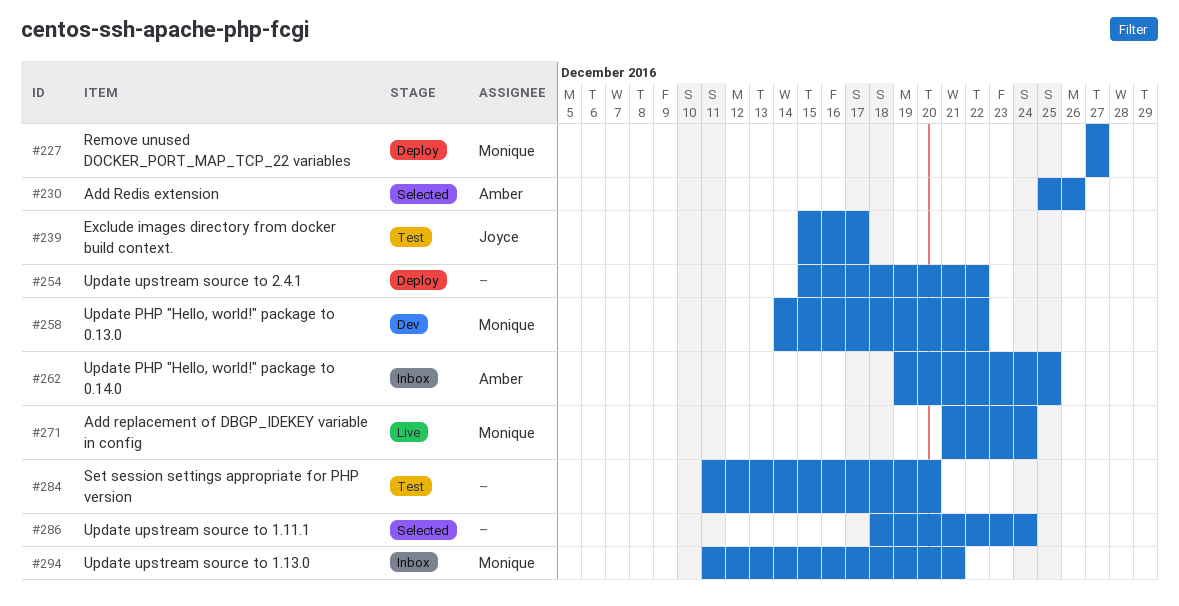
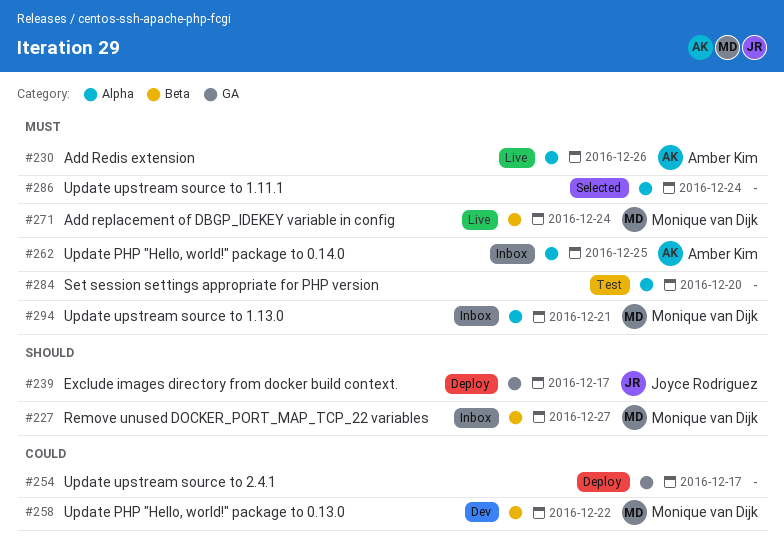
#227, status: Deploy -> Inbox
#230, status: Selected -> Live
#239, status: Test -> Deploy
#254, due: Dec 22 -> Dec 17

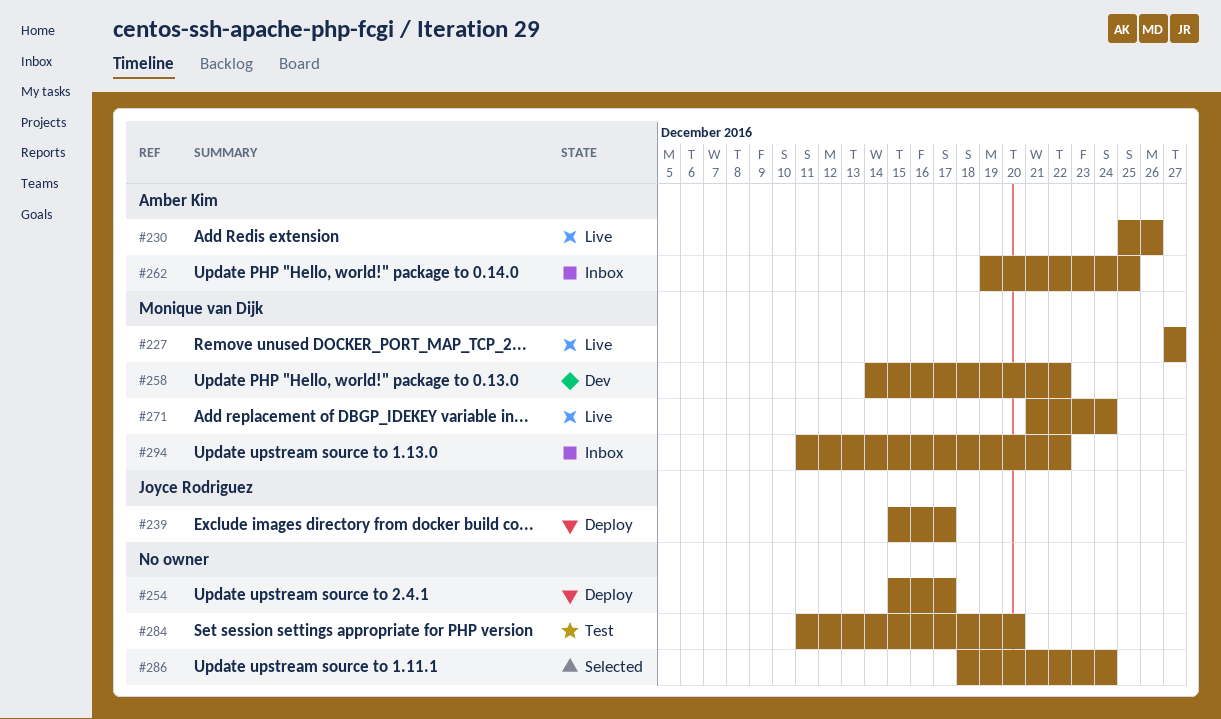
#227, status: Inbox -> Live
#294, due: Dec 21 -> Dec 22

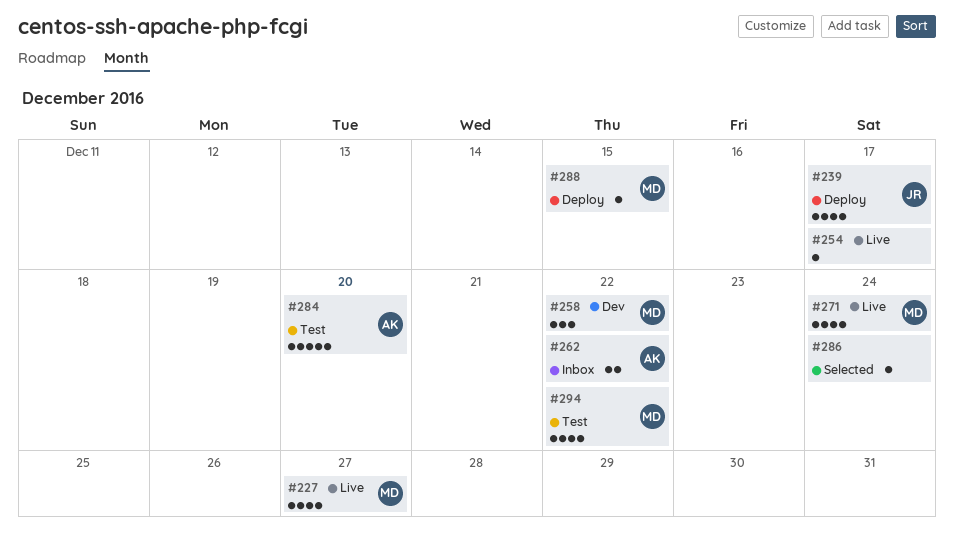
#230: present -> none
#254, status: Deploy -> Live
#262, due: Dec 25 -> Dec 22
#284, owner: none -> Amber Kim
#288: none -> present
#294, status: Inbox -> Test

